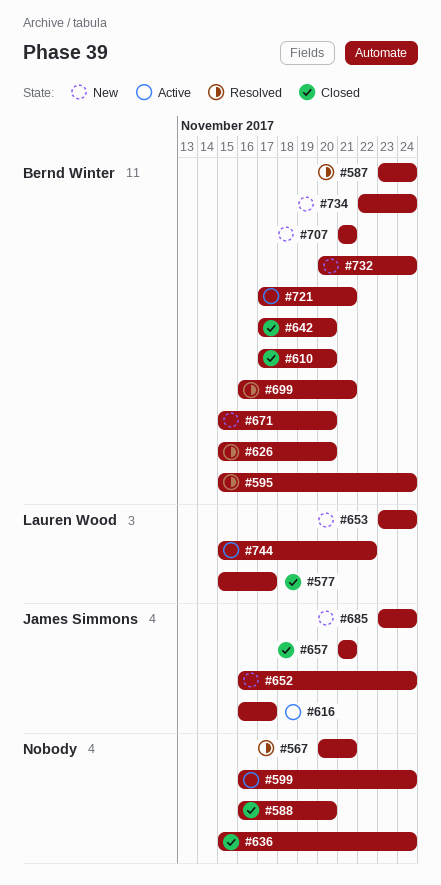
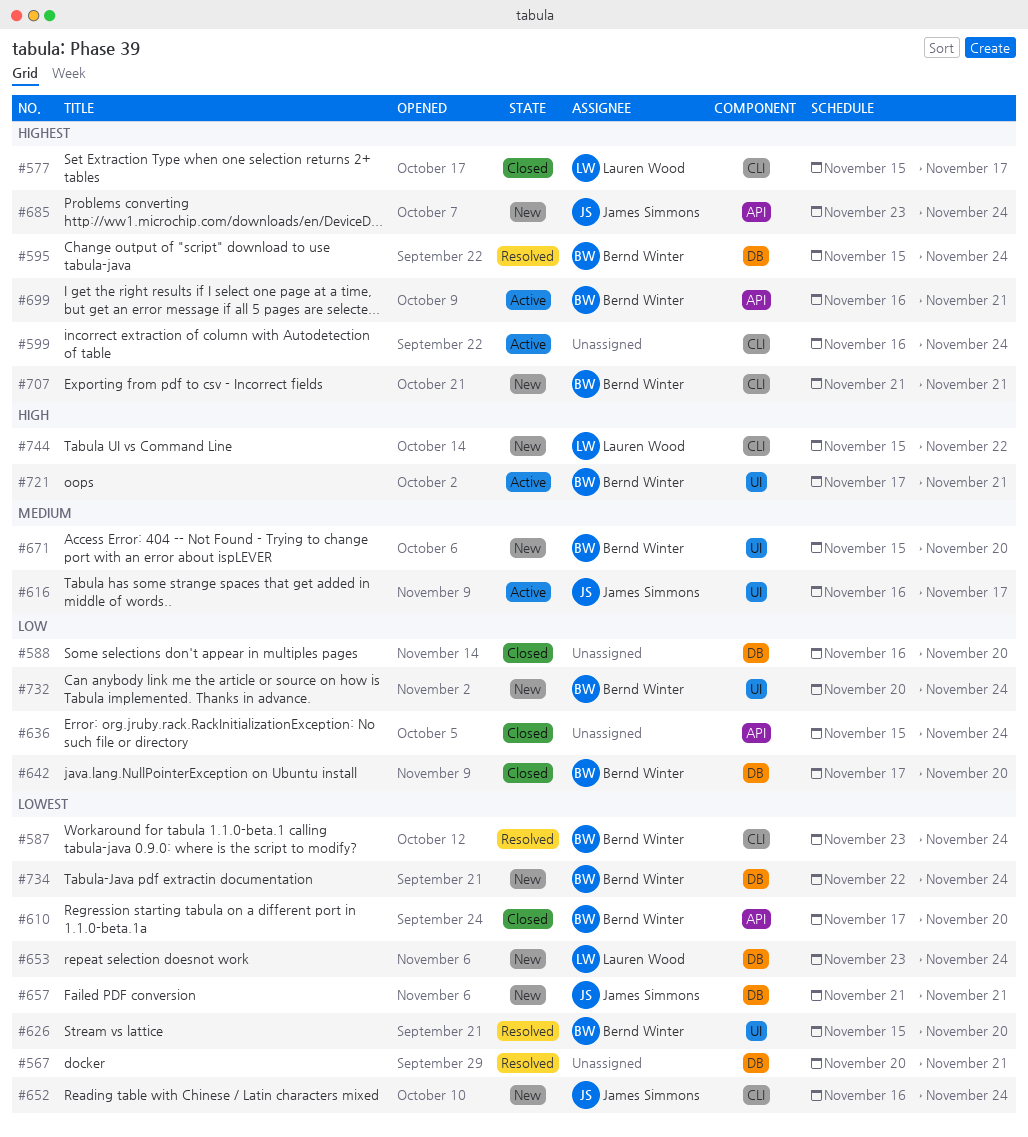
#657, status: Closed -> New
#699, status: Resolved -> Active
#744, status: Active -> New

